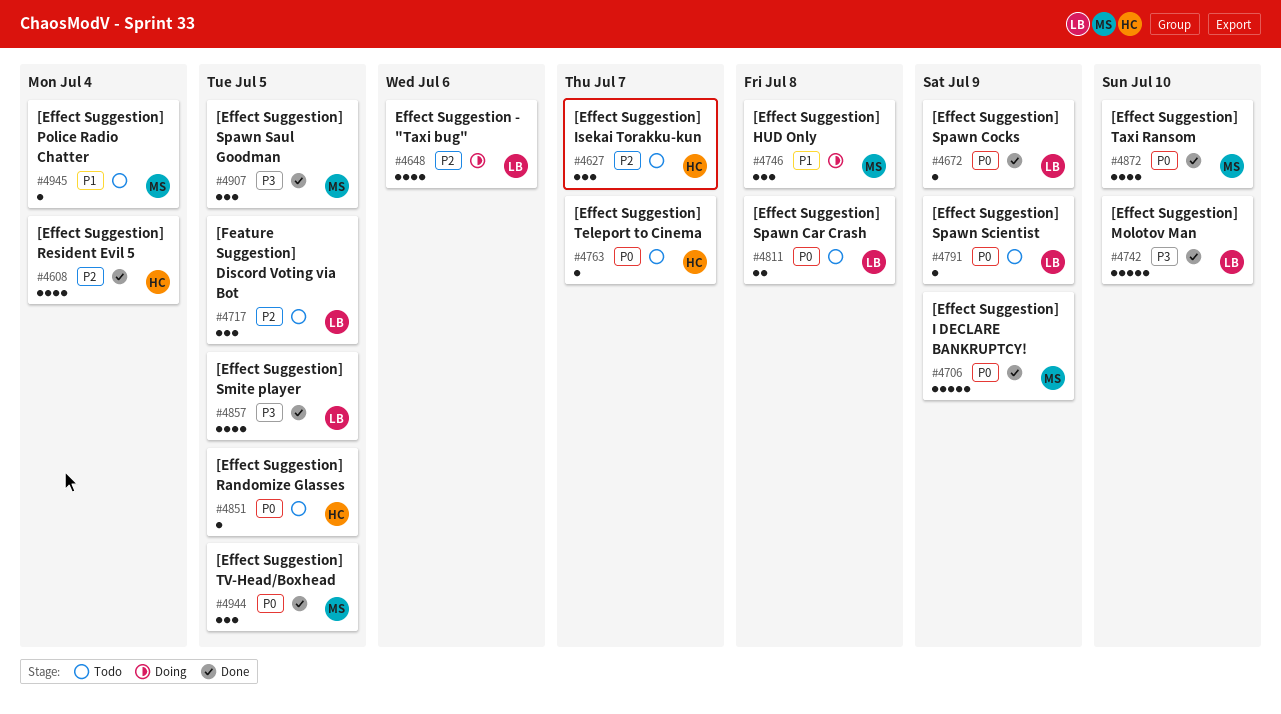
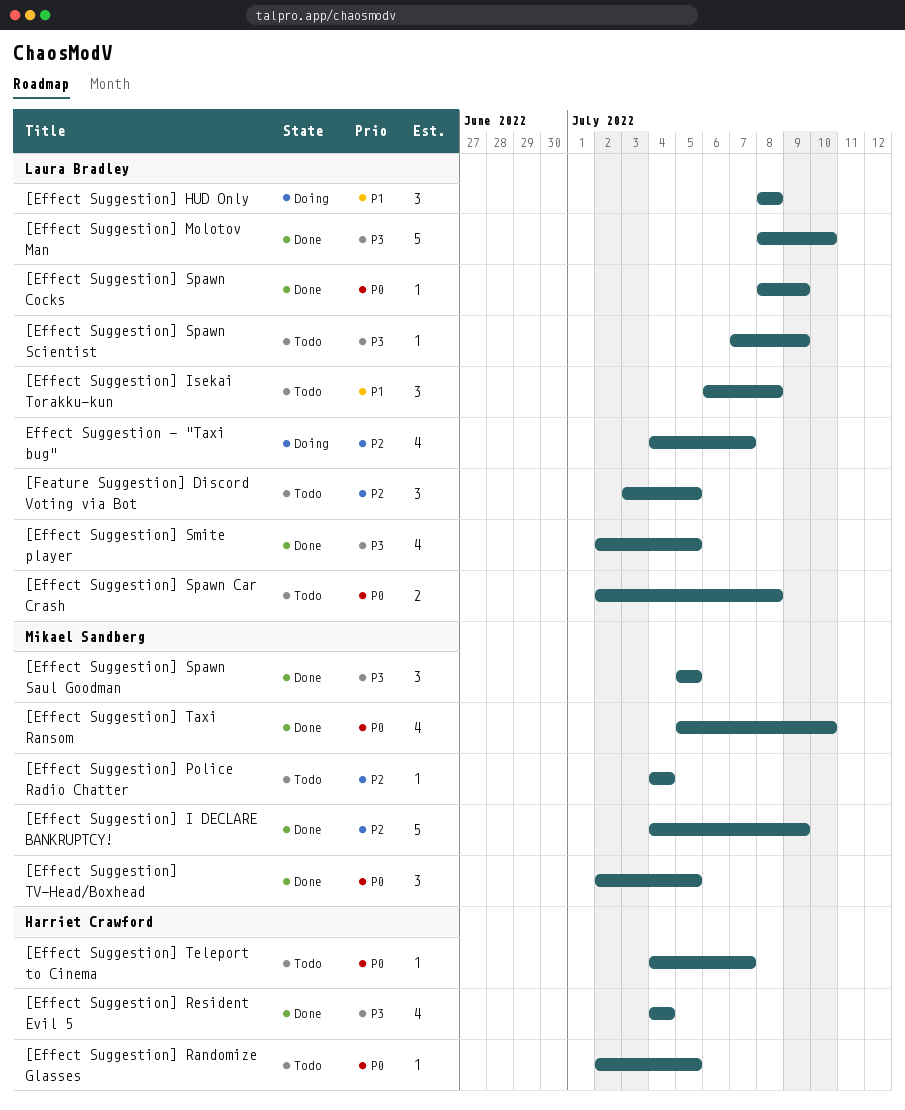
[Effect Suggestion] HUD Only, owner: Mikael Sandberg -> Laura Bradley
[Effect Suggestion] I DECLARE BANKRUPTCY!, priority: P0 -> P2
[Effect Suggestion] Isekai Torakku-kun, owner: Harriet Crawford -> Laura Bradley
[Effect Suggestion] Isekai Torakku-kun, priority: P2 -> P1
[Effect Suggestion] Isekai Torakku-kun, due: Jul 7 -> Jul 8
[Effect Suggestion] Police Radio Chatter, priority: P1 -> P2
[Effect Suggestion] Resident Evil 5, priority: P2 -> P3
[Effect Suggestion] Spawn Scientist, priority: P0 -> P3
Effect Suggestion - "Taxi bug", due: Jul 6 -> Jul 7

